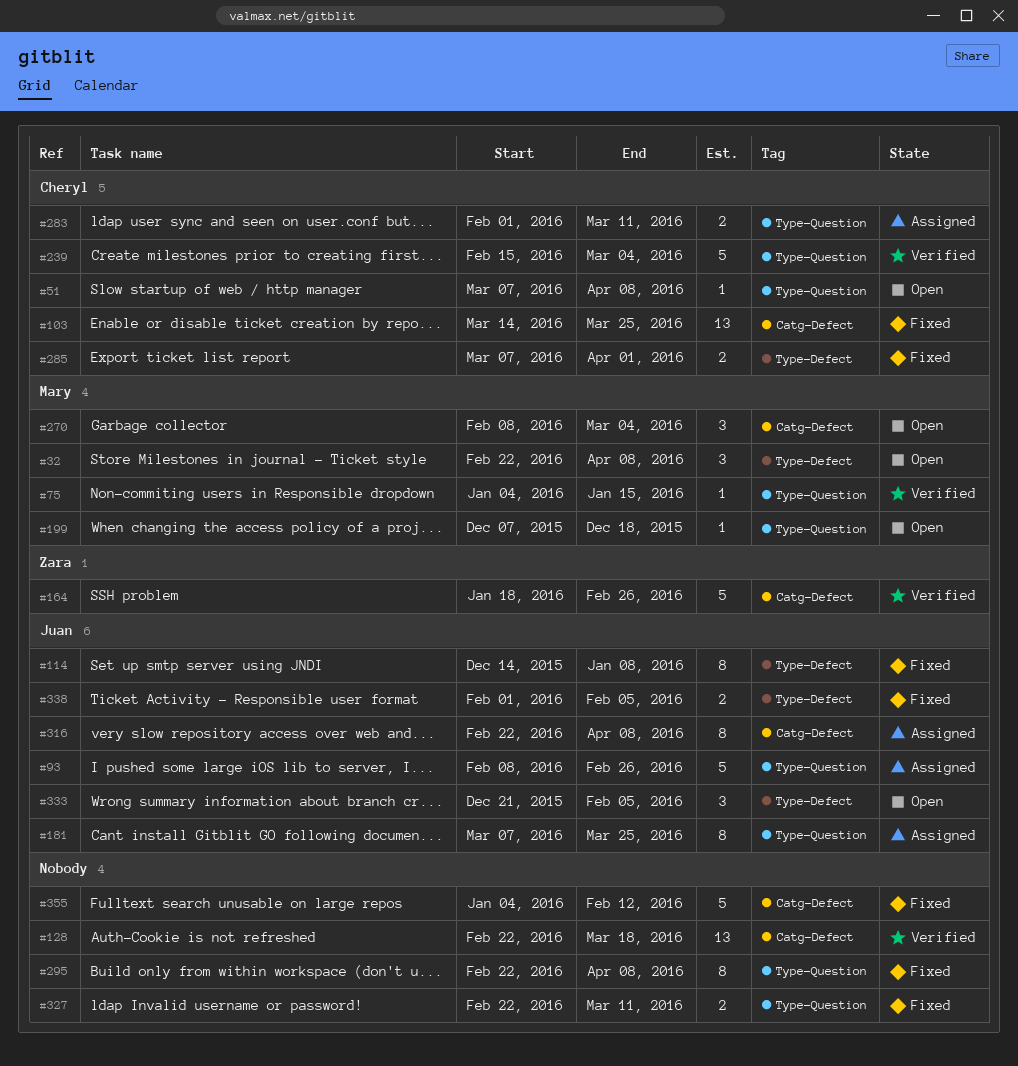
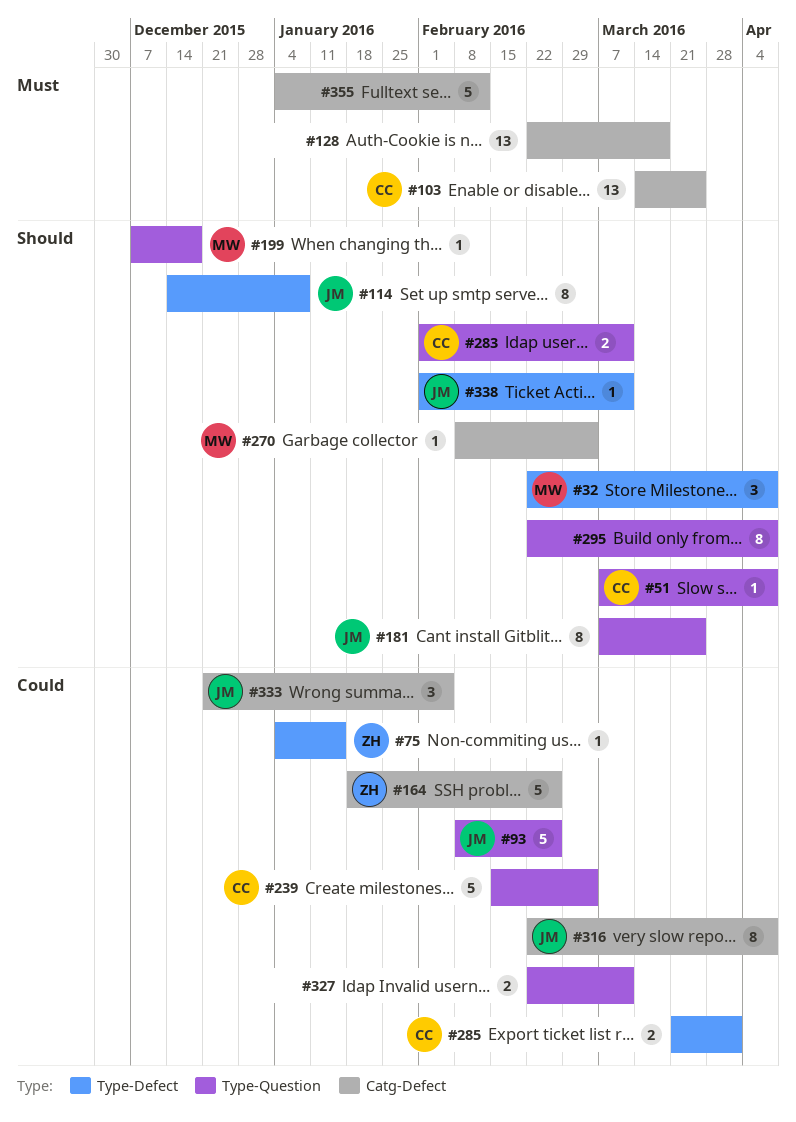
#75, owner: Mary -> Zara
#75, label: Type-Question -> Type-Defect
#270, estimate: 3 -> 1
#285, start: Mar 7 -> Mar 21
#333, label: Type-Defect -> Catg-Defect
#338, estimate: 2 -> 1
#338, due: Feb 5 -> Mar 11

